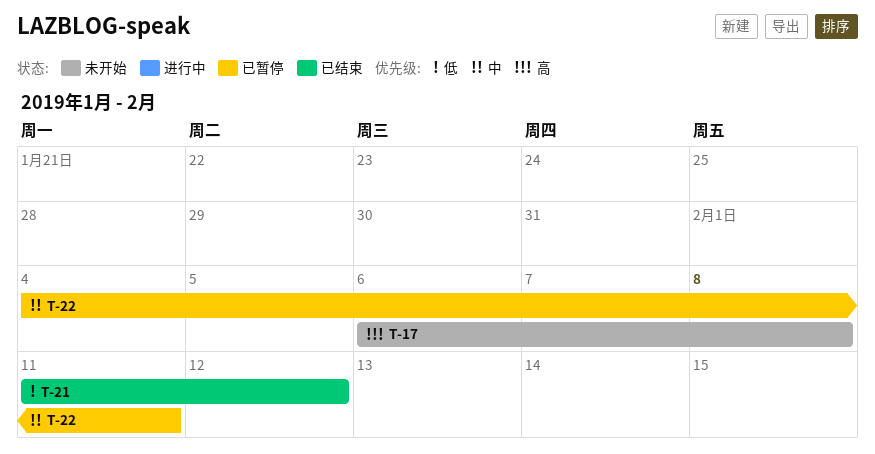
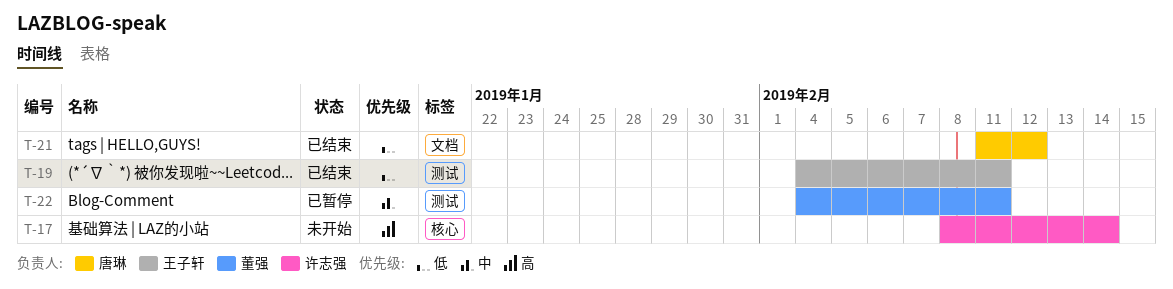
T-17, start: Feb 6 -> Feb 8
T-17, due: Feb 8 -> Feb 14
T-19: none -> present

